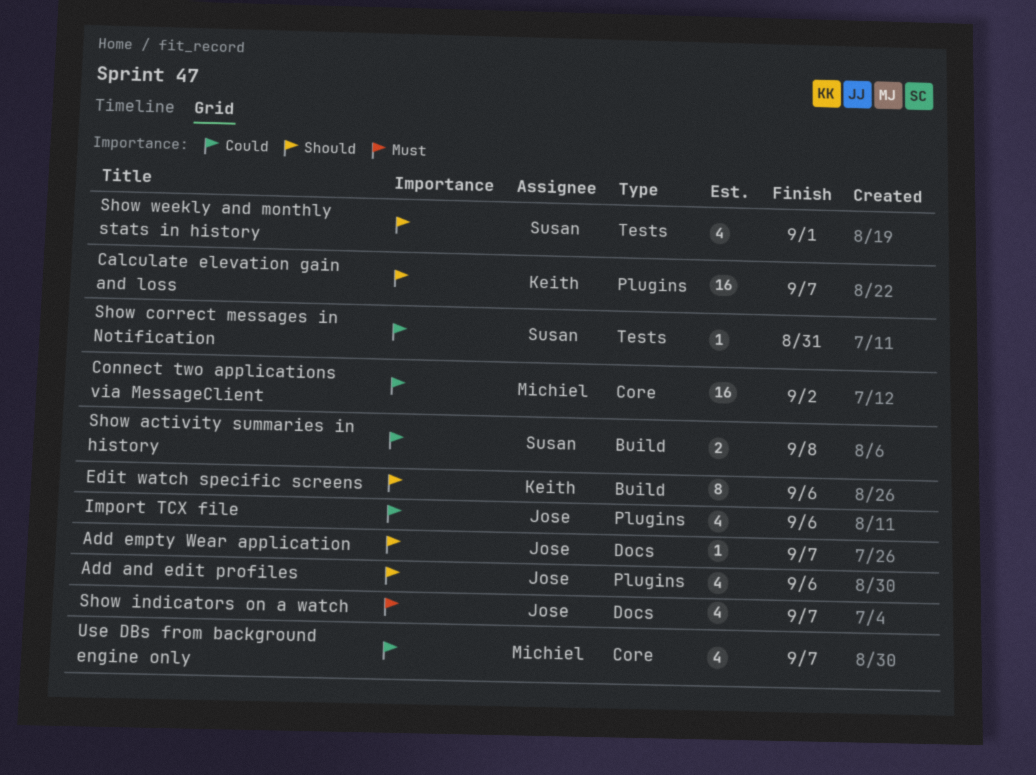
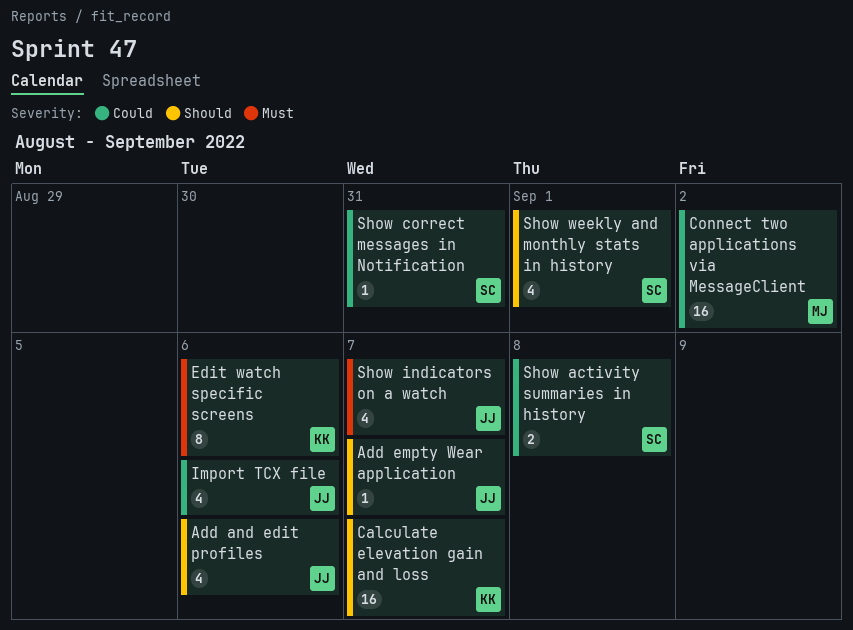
Edit watch specific screens, priority: Should -> Must
Use DBs from background engine only: present -> none

